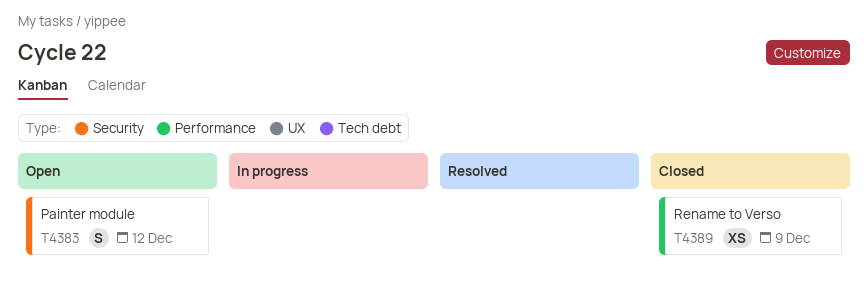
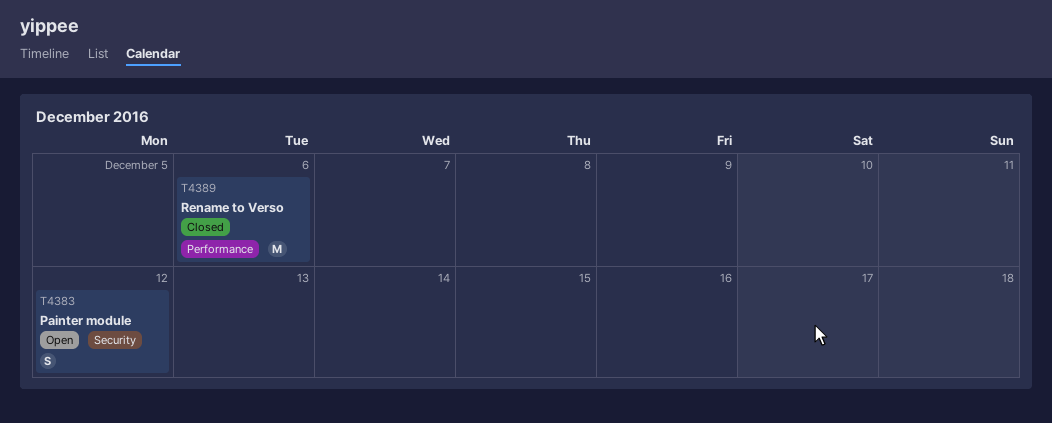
T4389, estimate: XS -> M
T4389, due: Dec 9 -> Dec 6

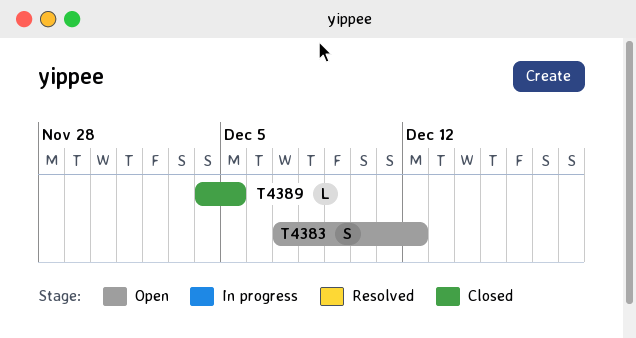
T4389, estimate: M -> L
T4389, due: Dec 6 -> Dec 5

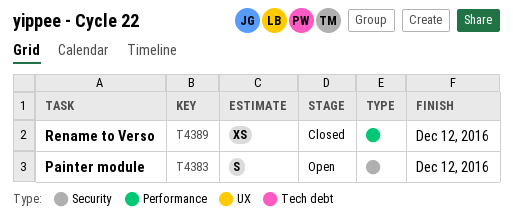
T4389, estimate: L -> XS
T4389, due: Dec 5 -> Dec 12

